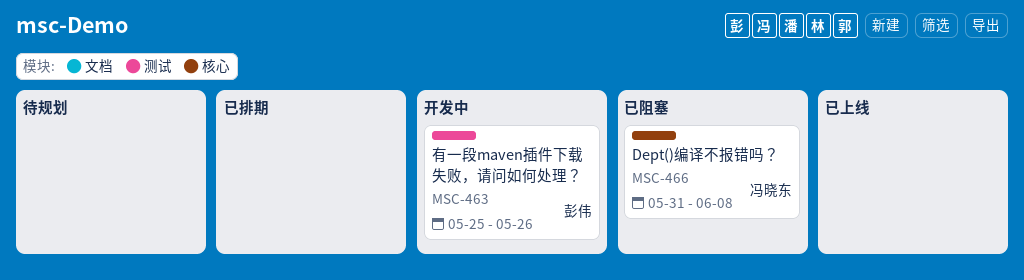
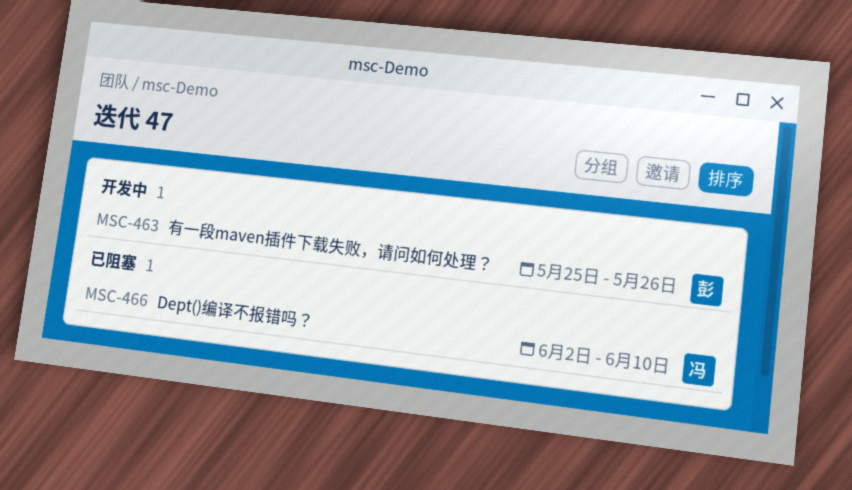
MSC-466, start: May 31 -> Jun 2
MSC-466, due: Jun 8 -> Jun 10

